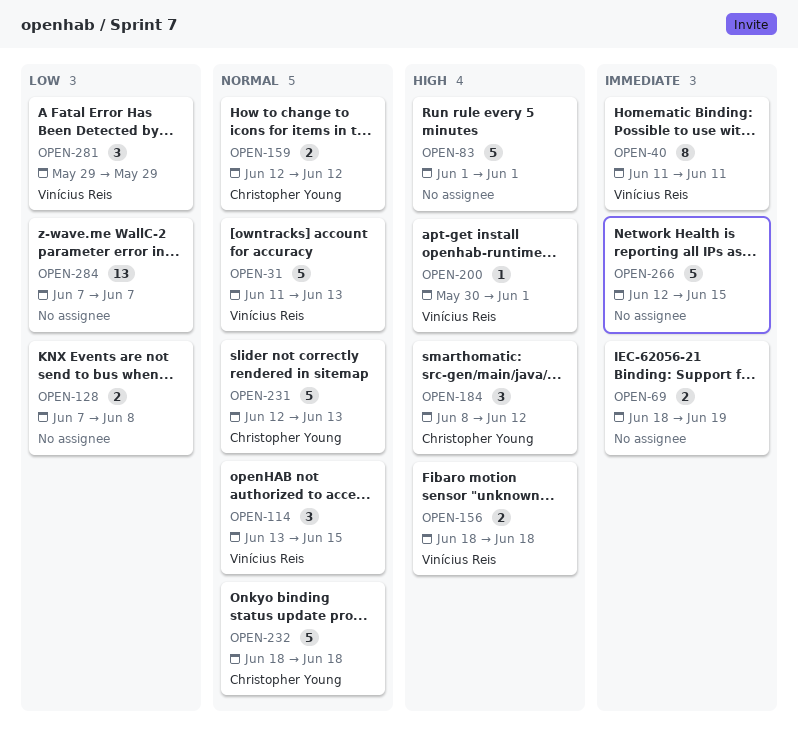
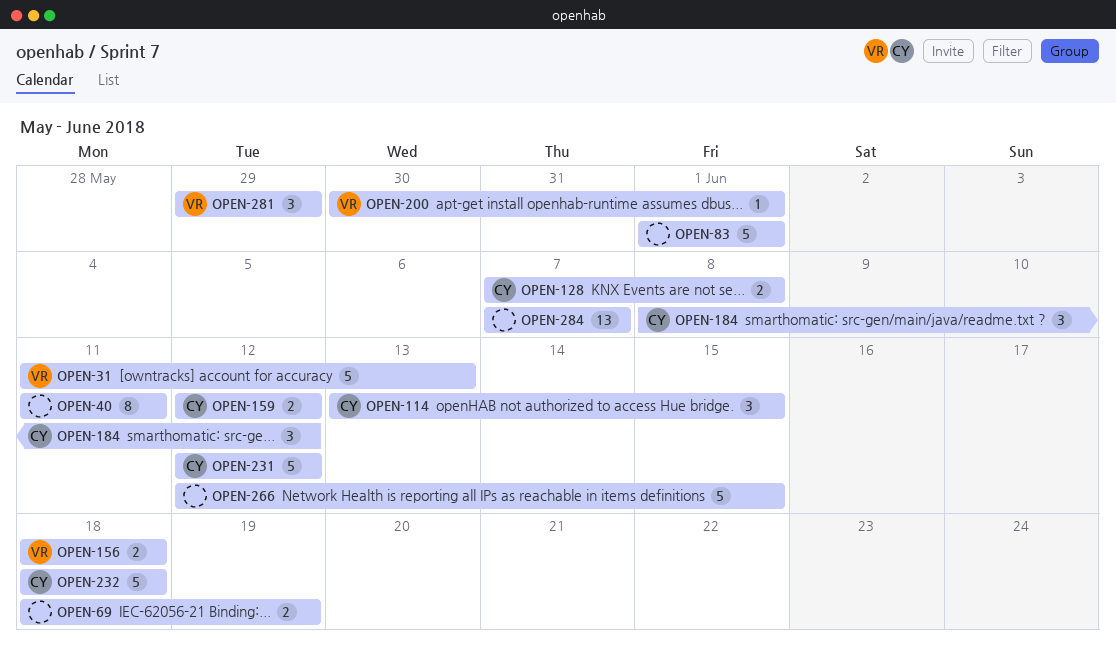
OPEN-40, owner: Vinícius Reis -> none
OPEN-114, owner: Vinícius Reis -> Christopher Young
OPEN-128, owner: none -> Christopher Young
OPEN-231, due: Jun 13 -> Jun 12

